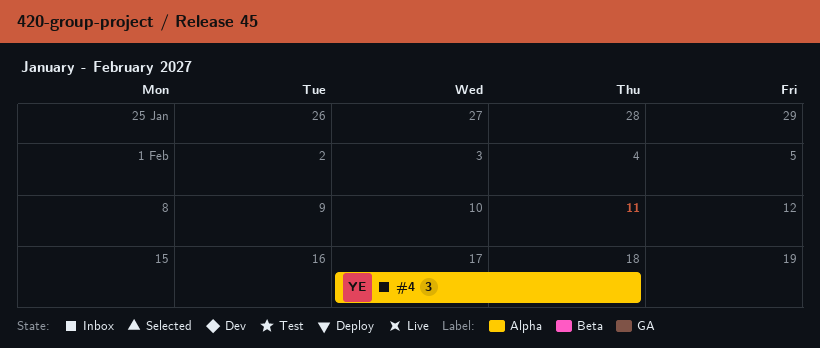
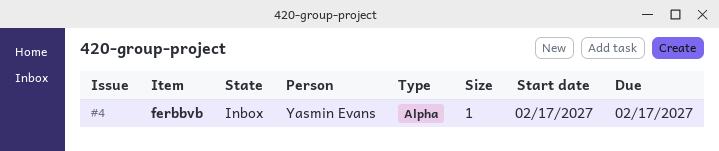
#4, estimate: 3 -> 1
#4, due: Feb 18 -> Feb 17

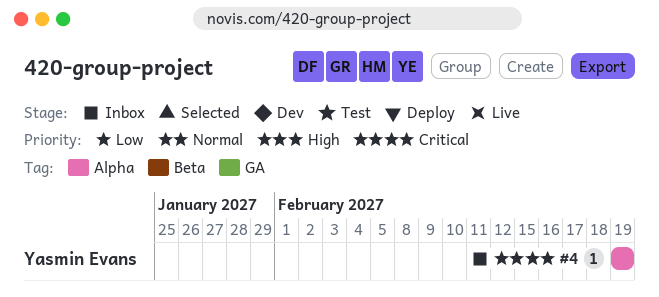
#4, start: Feb 17 -> Feb 19
#4, due: Feb 17 -> Feb 19

